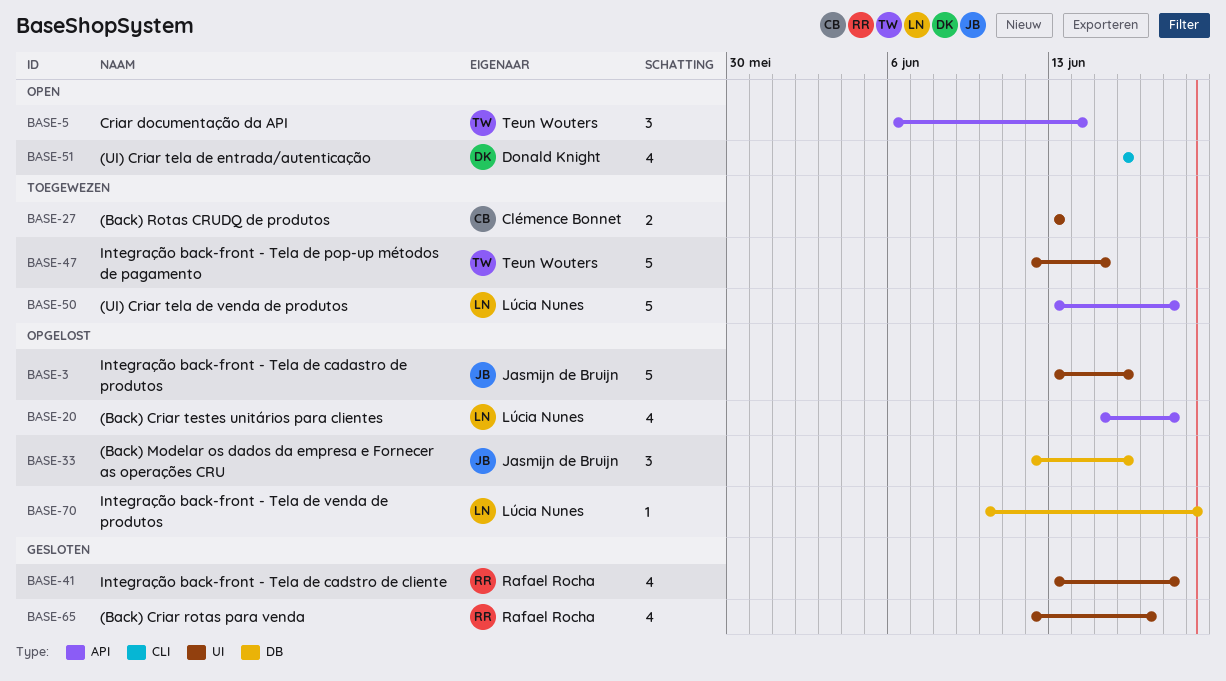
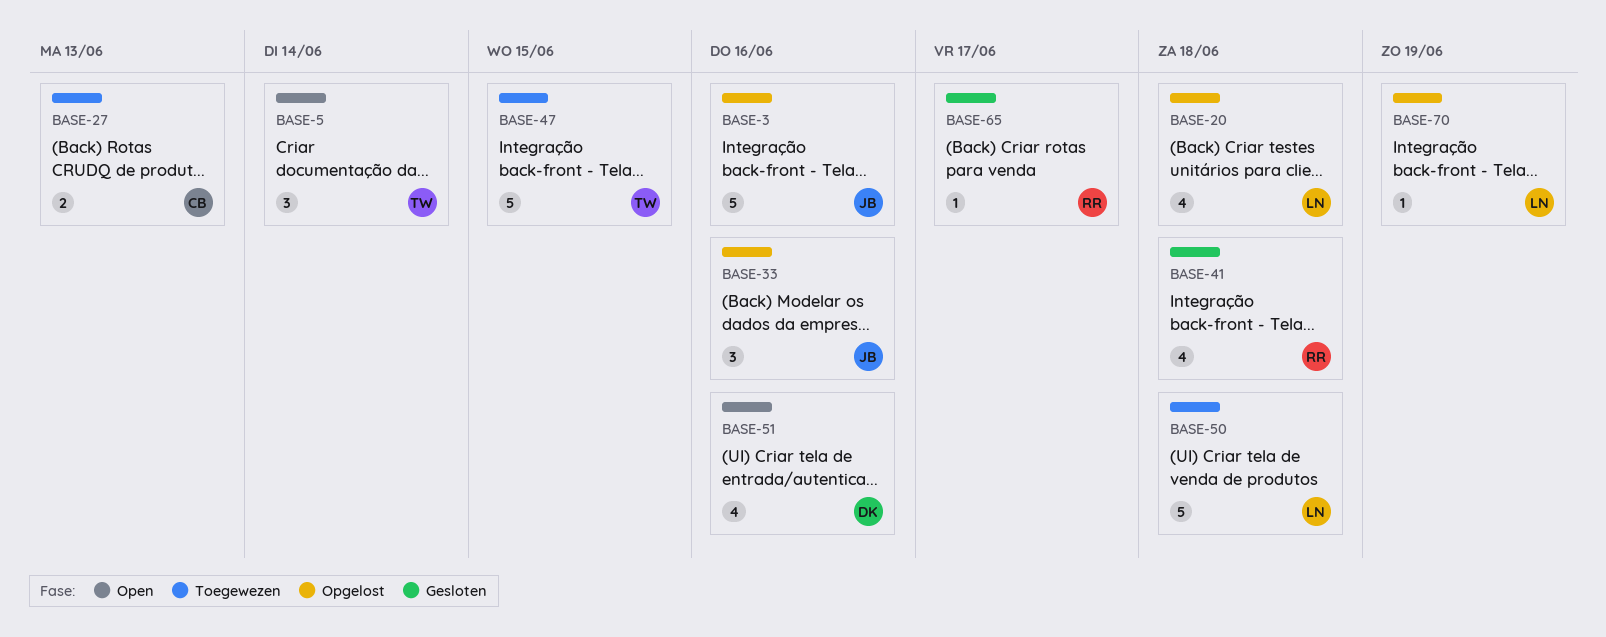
BASE-65, estimate: 4 -> 1

